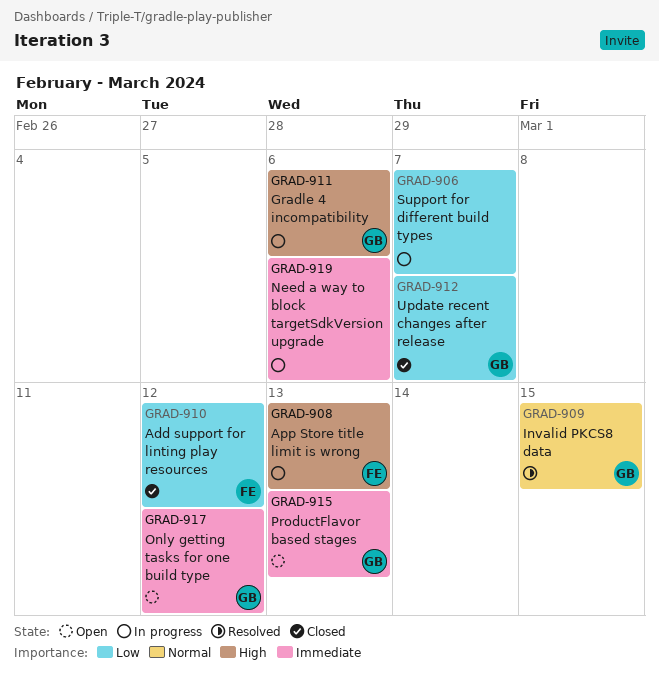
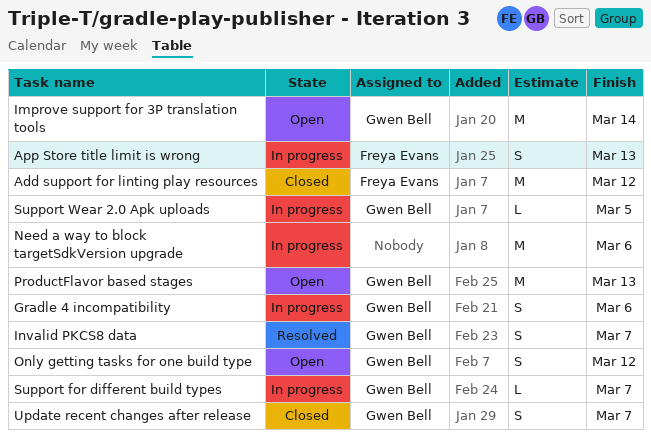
Improve support for 3P translation tools: none -> present
Invalid PKCS8 data, due: Mar 15 -> Mar 7
Support for different build types, owner: none -> Gwen Bell
Support Wear 2.0 Apk uploads: none -> present

